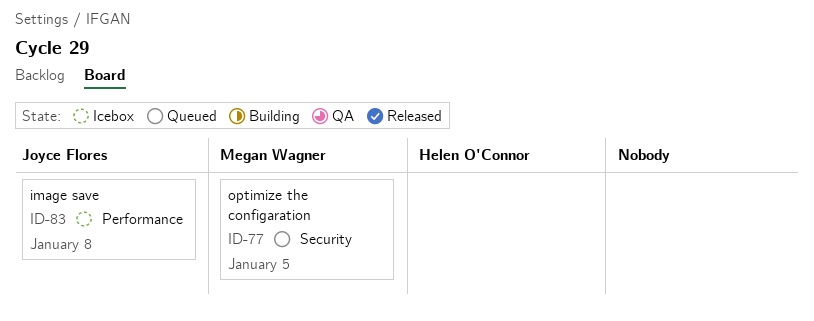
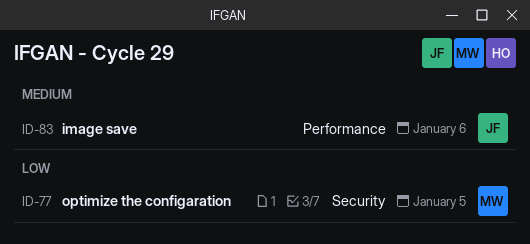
ID-83, due: Jan 8 -> Jan 6

